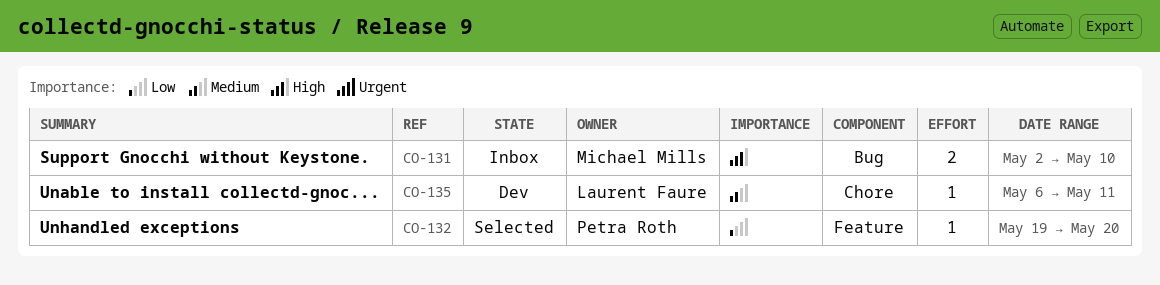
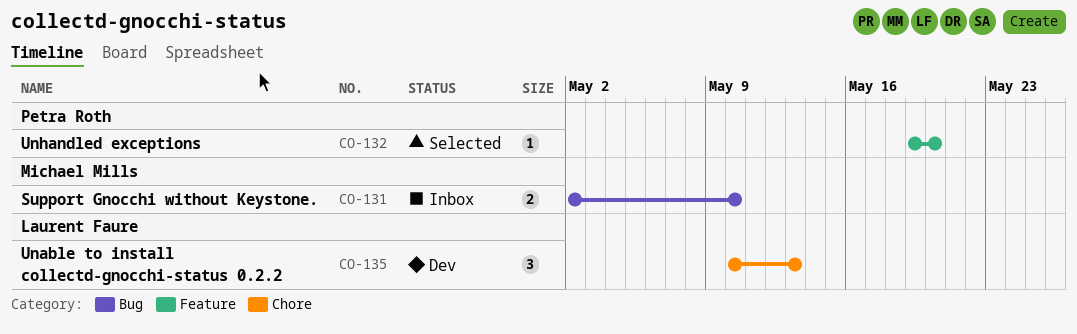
CO-135, estimate: 1 -> 3
CO-135, start: May 6 -> May 10
CO-135, due: May 11 -> May 13

